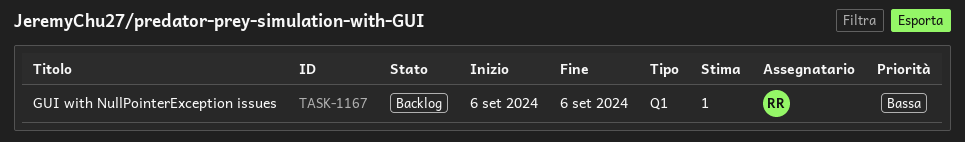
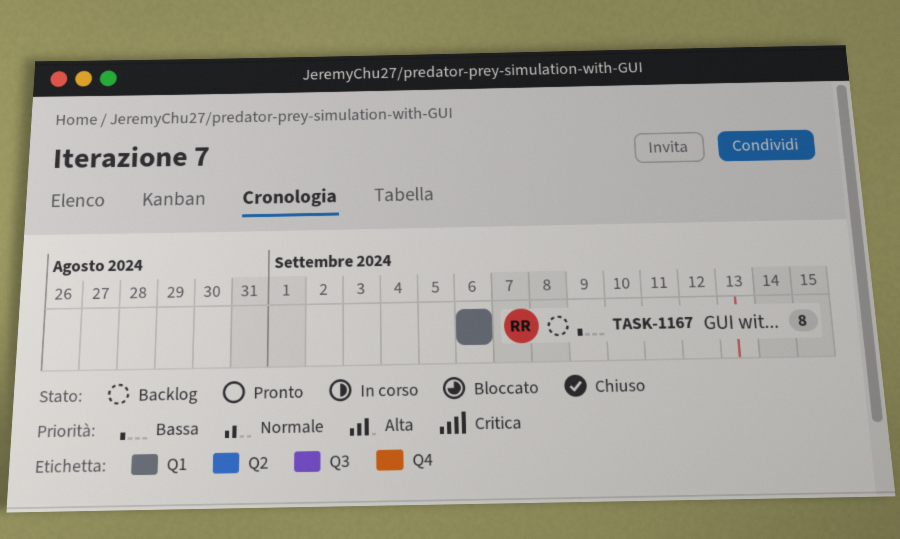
TASK-1167, estimate: 1 -> 8

